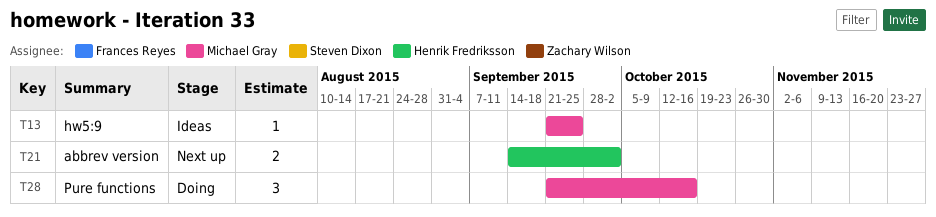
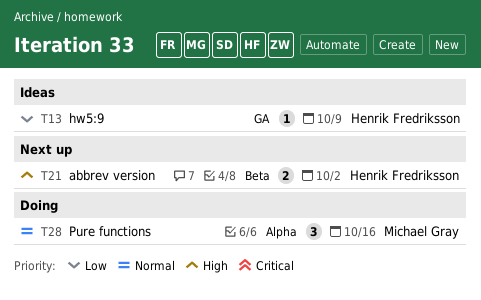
T13, owner: Michael Gray -> Henrik Fredriksson
T13, due: Sep 25 -> Oct 9

